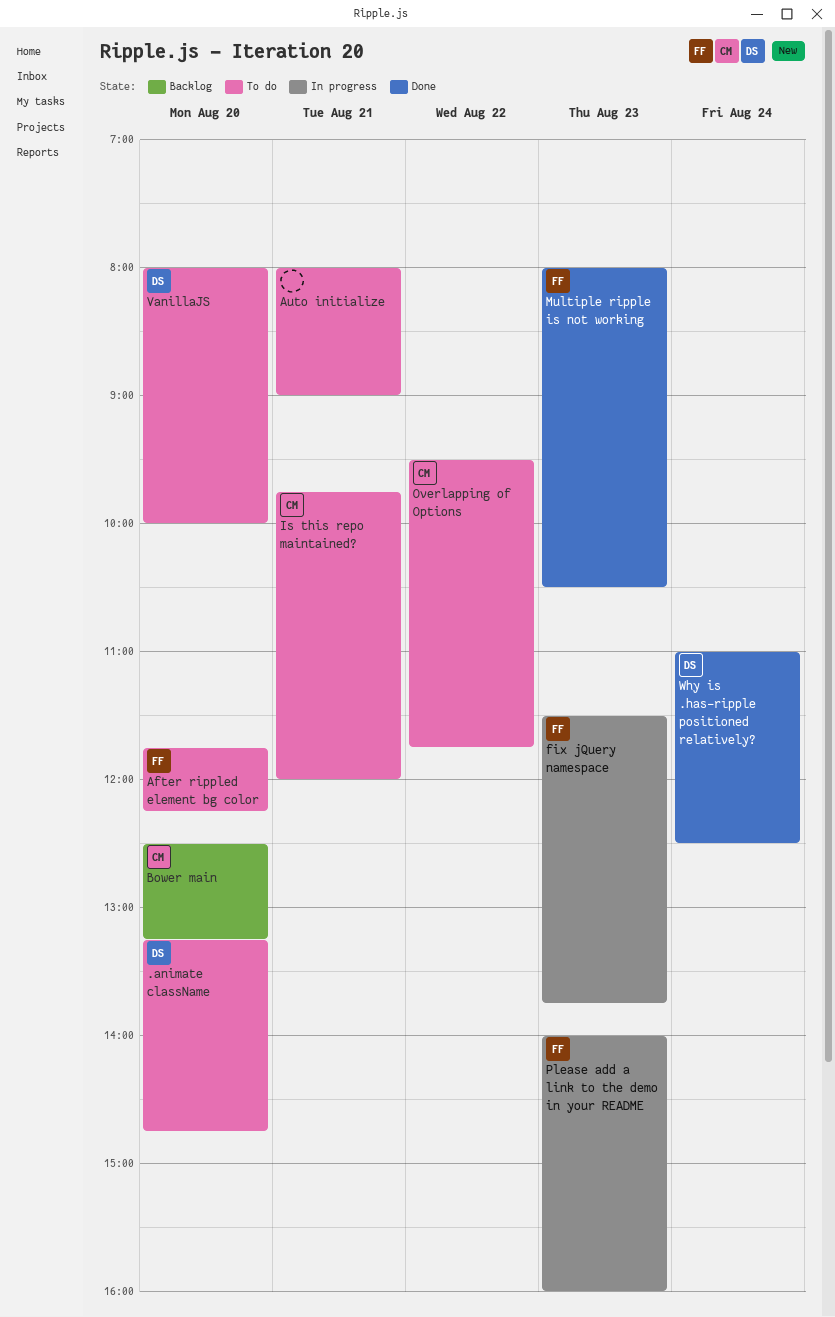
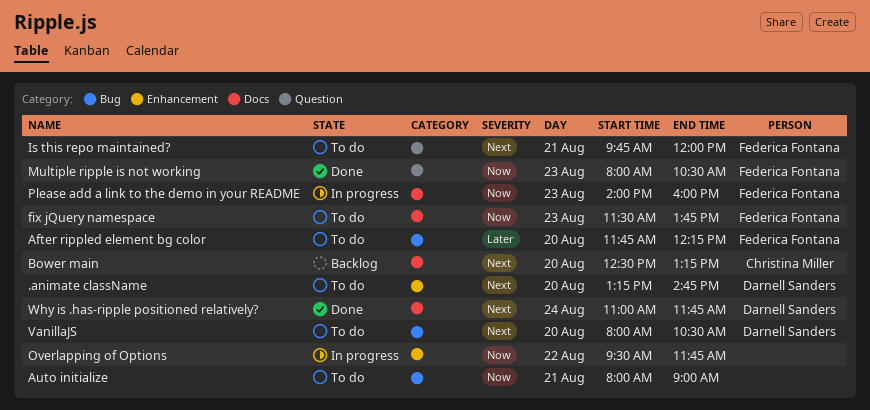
fix jQuery namespace, status: In progress -> To do
Is this repo maintained?, owner: Christina Miller -> Federica Fontana
Overlapping of Options, status: To do -> In progress
Overlapping of Options, owner: Christina Miller -> none
VanillaJS, ends: 10:00 -> 10:30
Why is .has-ripple positioned relatively?, ends: 12:30 -> 11:45

